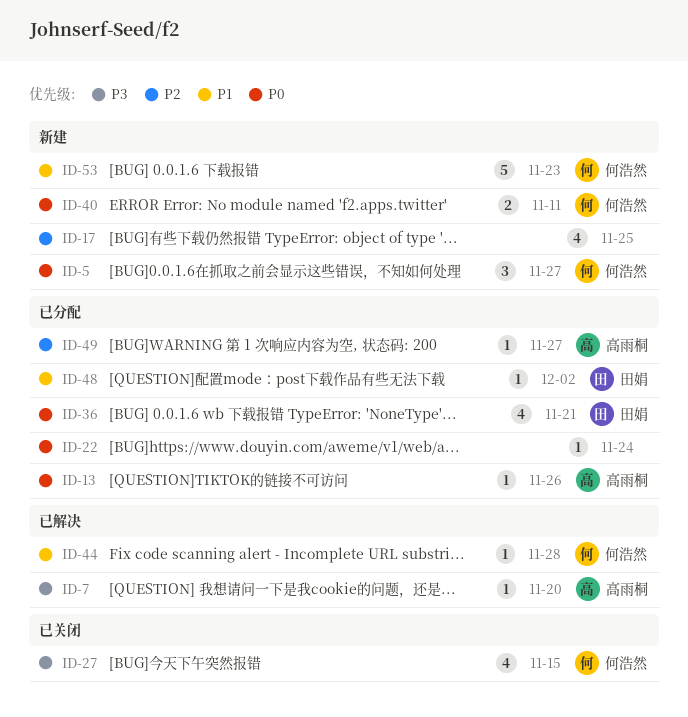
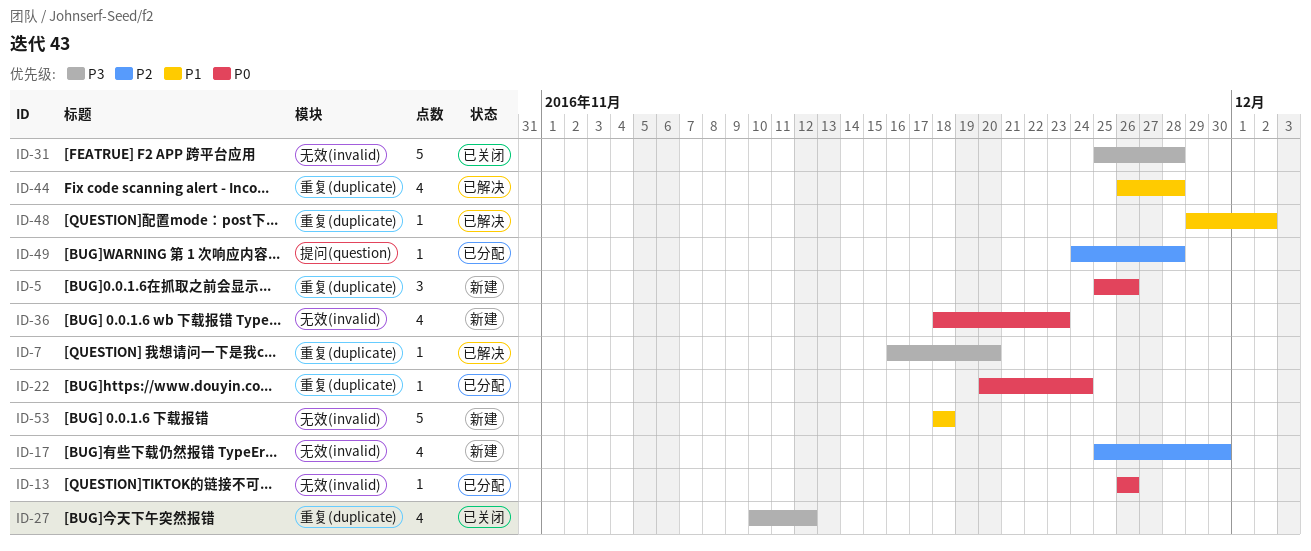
ID-5, due: Nov 27 -> Nov 26
ID-17, due: Nov 25 -> Nov 30
ID-27, due: Nov 15 -> Nov 12
ID-31: none -> present
ID-36, status: 已分配 -> 新建
ID-36, due: Nov 21 -> Nov 23
ID-40: present -> none
ID-44, estimate: 1 -> 4
ID-48, status: 已分配 -> 已解决
ID-49, due: Nov 27 -> Nov 28
ID-53, due: Nov 23 -> Nov 18

